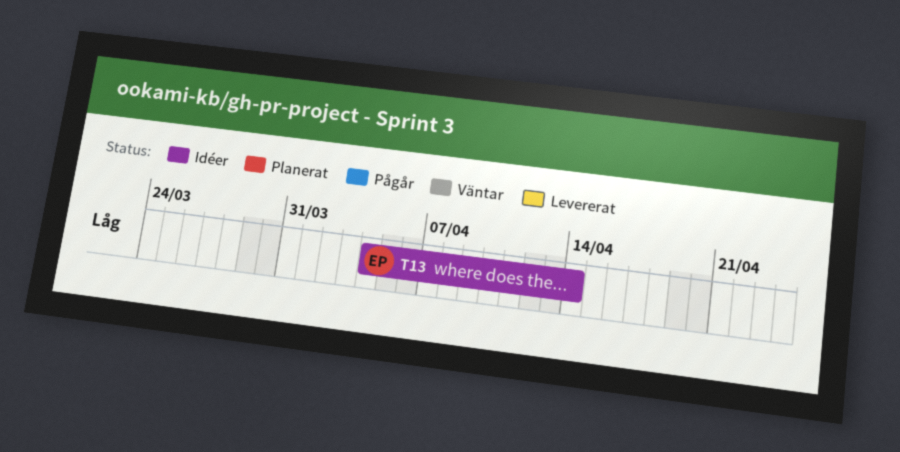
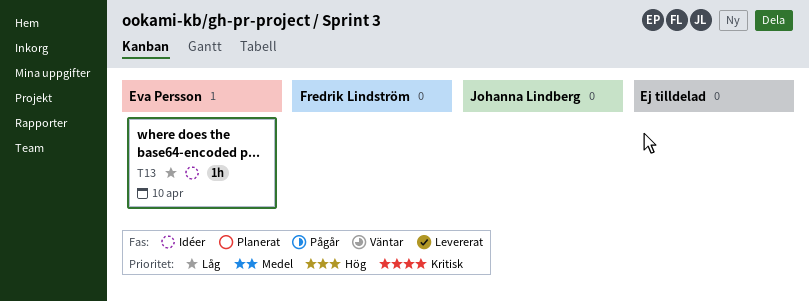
T13, due: Apr 14 -> Apr 10

